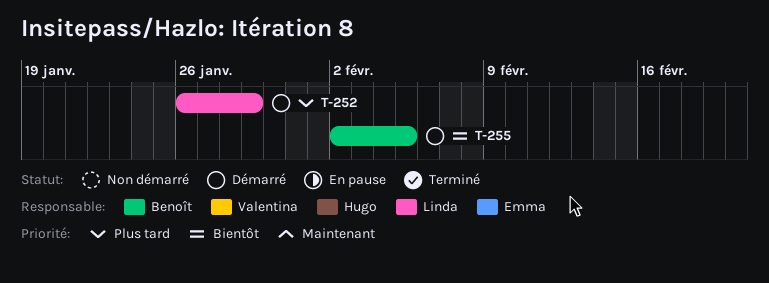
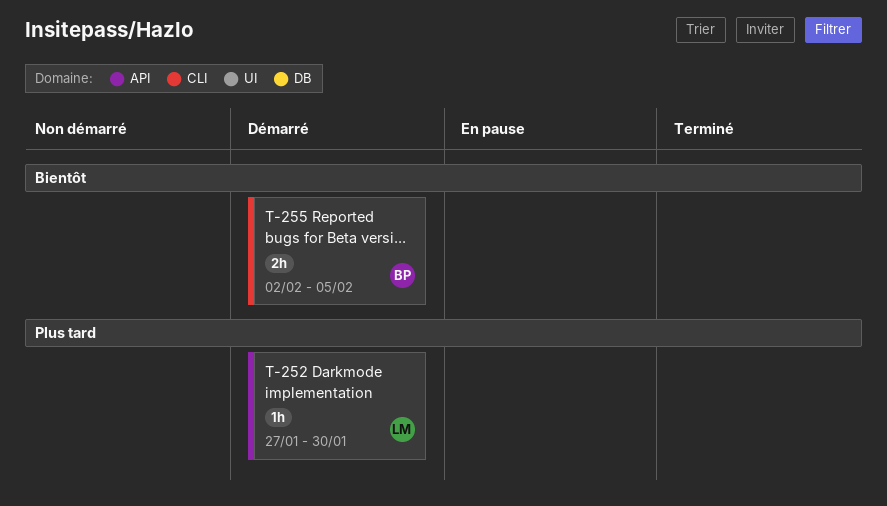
T-252, start: Jan 26 -> Jan 27
T-252, due: Jan 29 -> Jan 30

